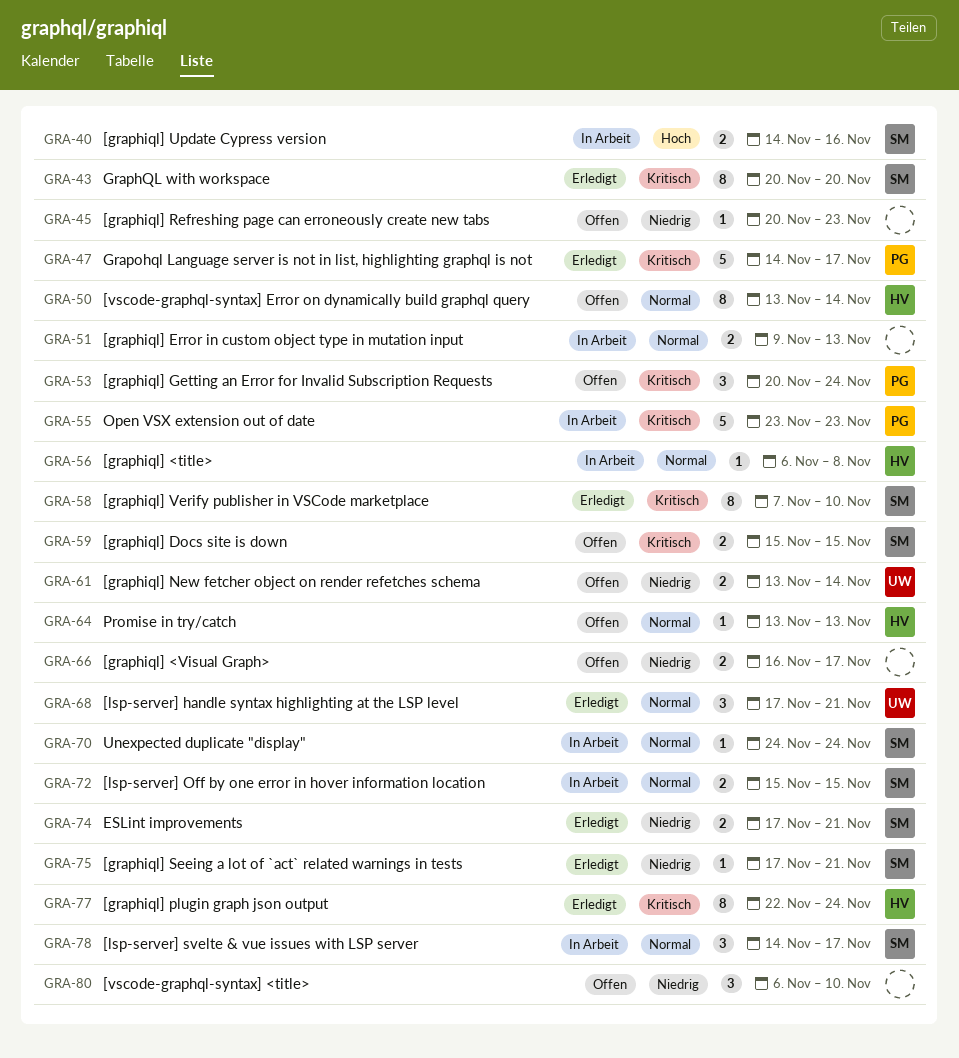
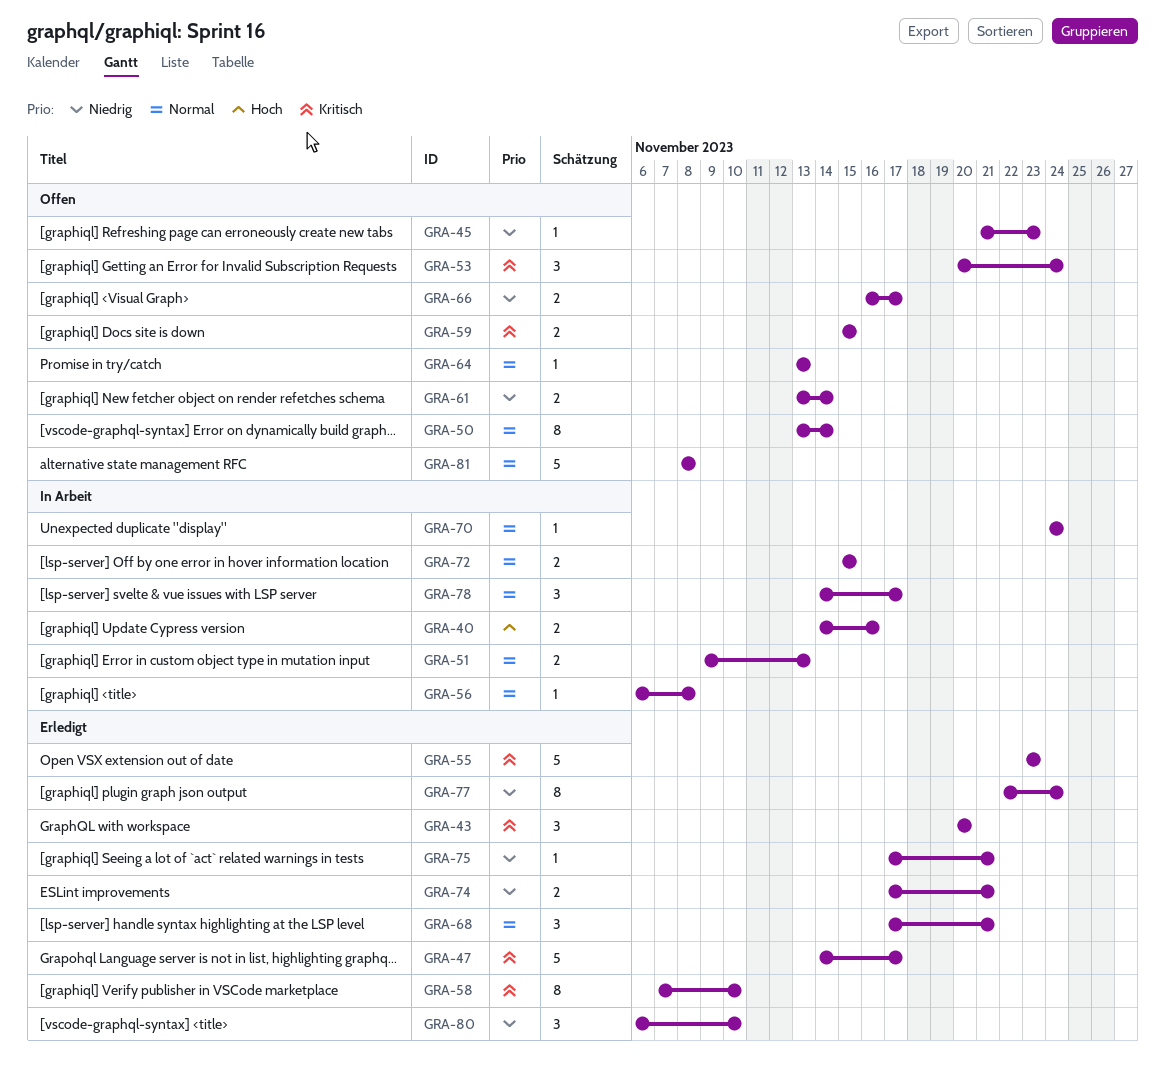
GRA-43, estimate: 8 -> 3
GRA-45, start: Nov 20 -> Nov 21
GRA-55, status: In Arbeit -> Erledigt
GRA-77, priority: Kritisch -> Niedrig
GRA-80, status: Offen -> Erledigt
GRA-81: none -> present

